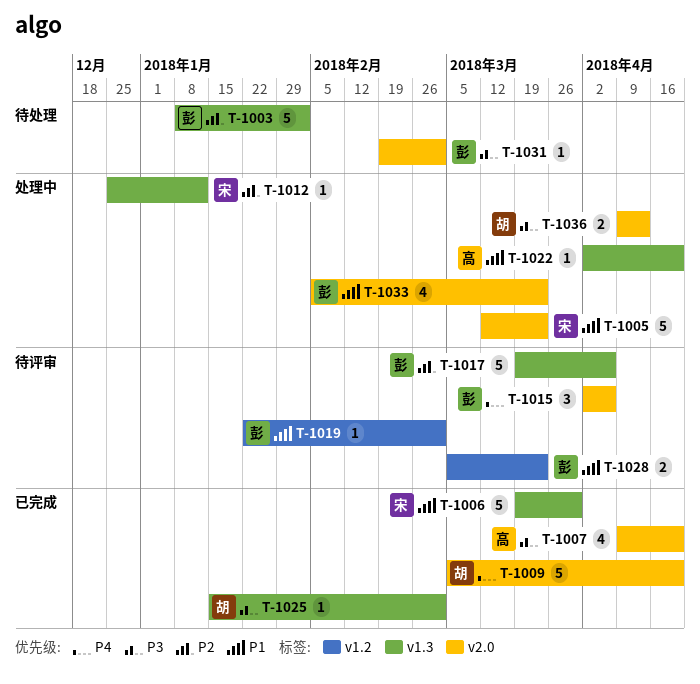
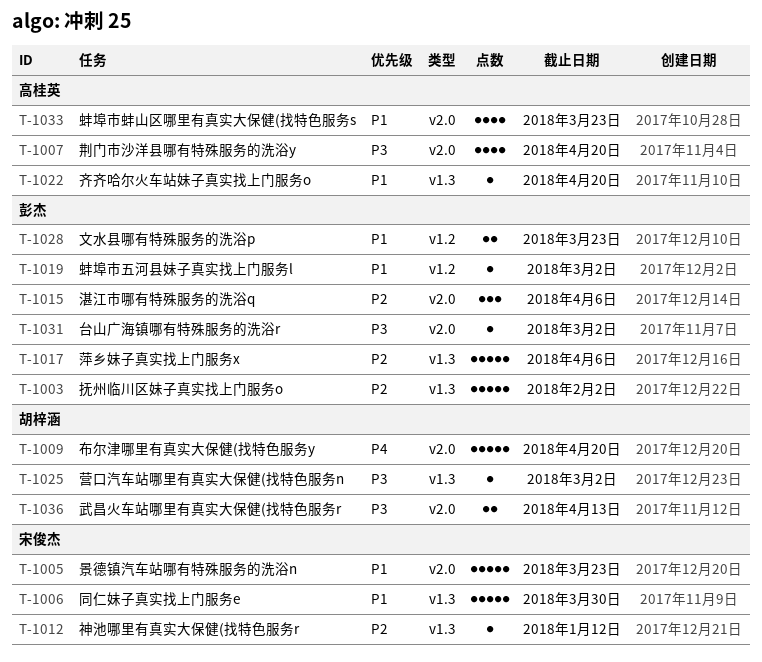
T-1015, priority: P4 -> P2
T-1033, owner: 彭杰 -> 高桂英

